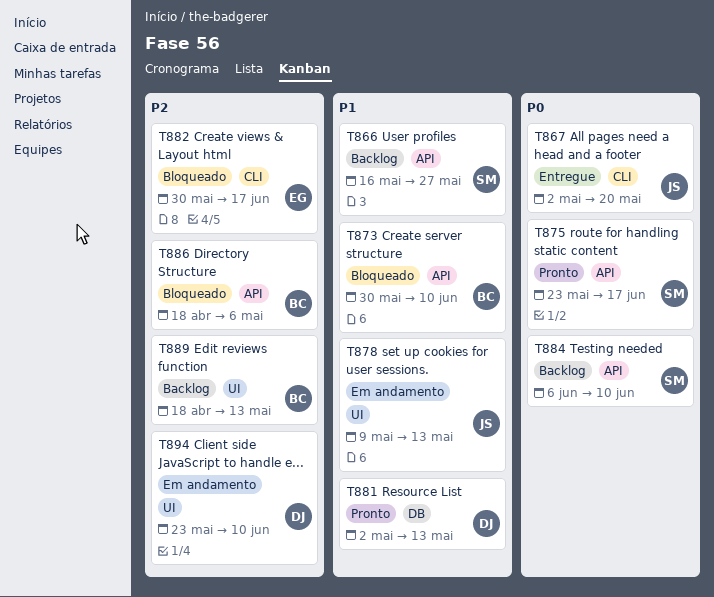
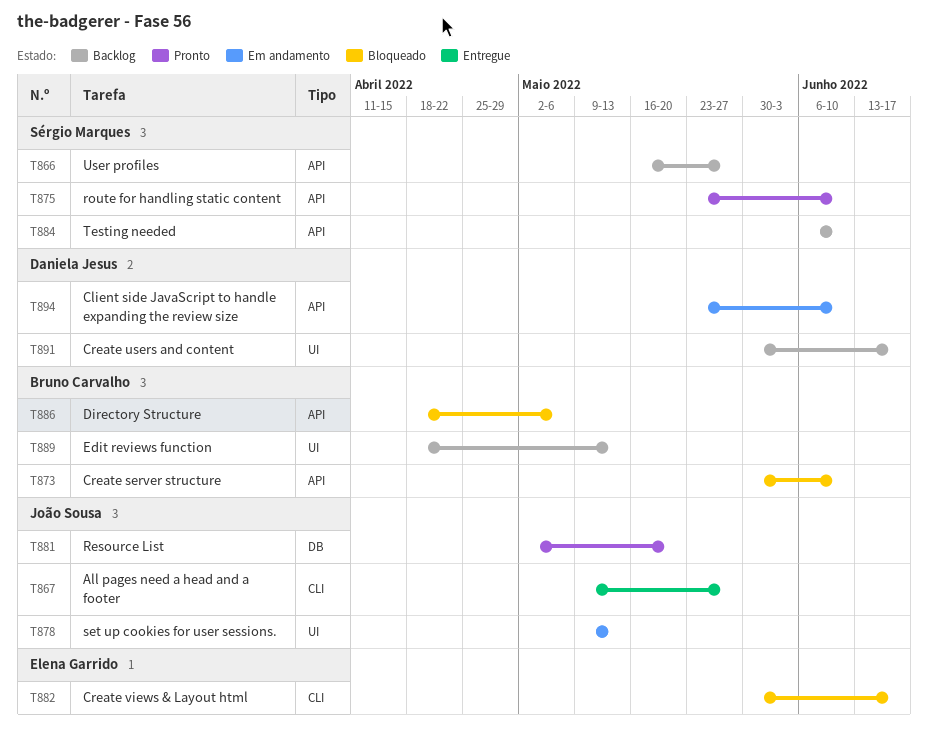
T867, start: May 2 -> May 9
T867, due: May 20 -> May 27
T875, due: Jun 17 -> Jun 10
T881, owner: Daniela Jesus -> João Sousa
T881, due: May 13 -> May 20
T891: none -> present
T894, label: UI -> API

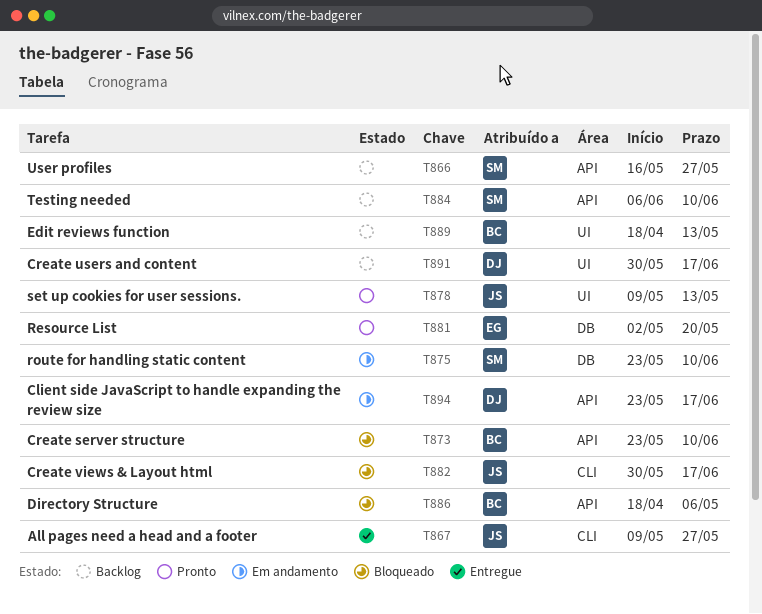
T873, start: May 30 -> May 23
T875, status: Pronto -> Em andamento
T875, label: API -> DB
T878, status: Em andamento -> Pronto
T881, owner: João Sousa -> Elena Garrido
T882, owner: Elena Garrido -> João Sousa
T894, due: Jun 10 -> Jun 17

